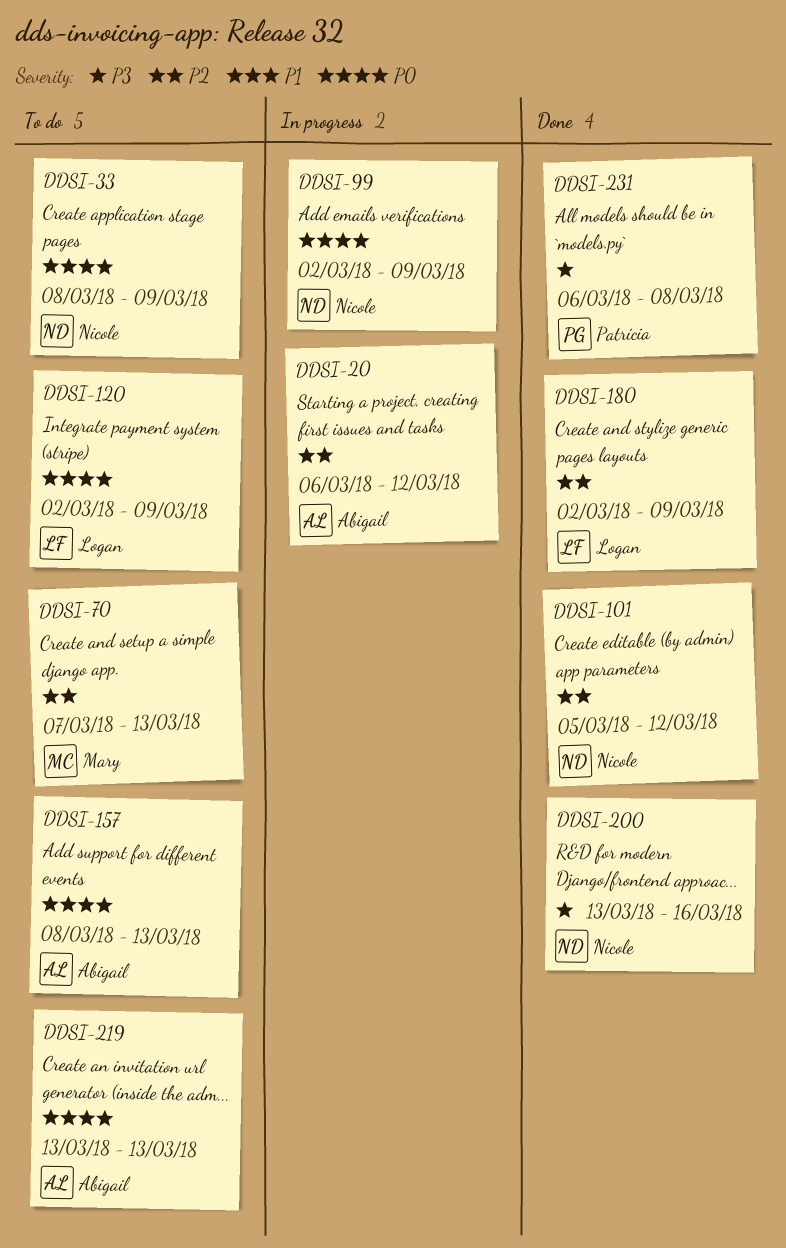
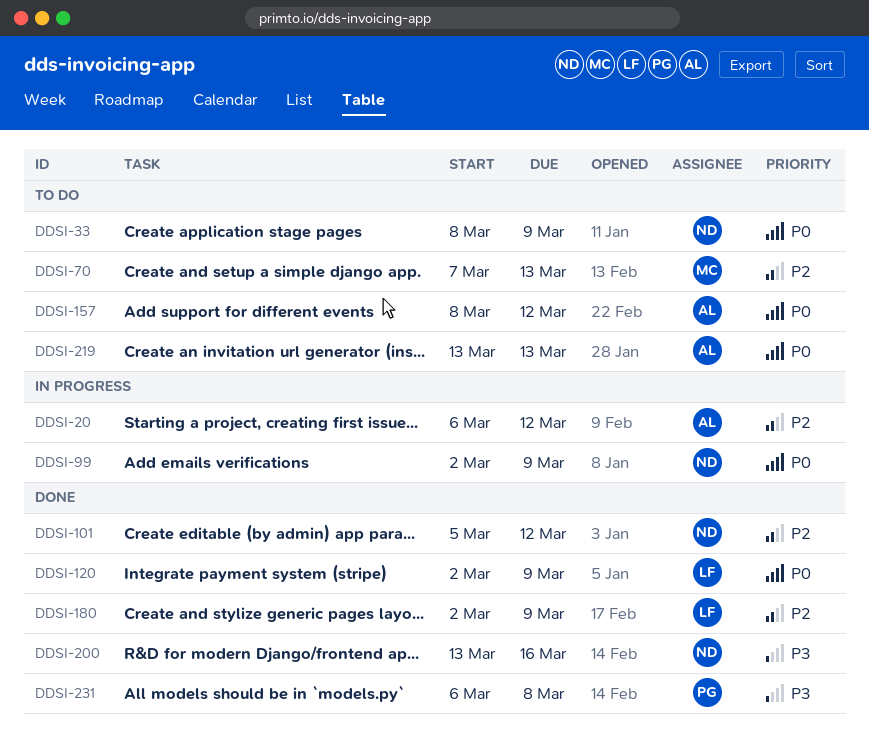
DDSI-120, status: To do -> Done
DDSI-157, due: Mar 13 -> Mar 12

